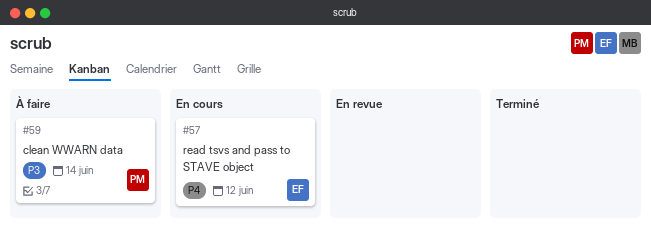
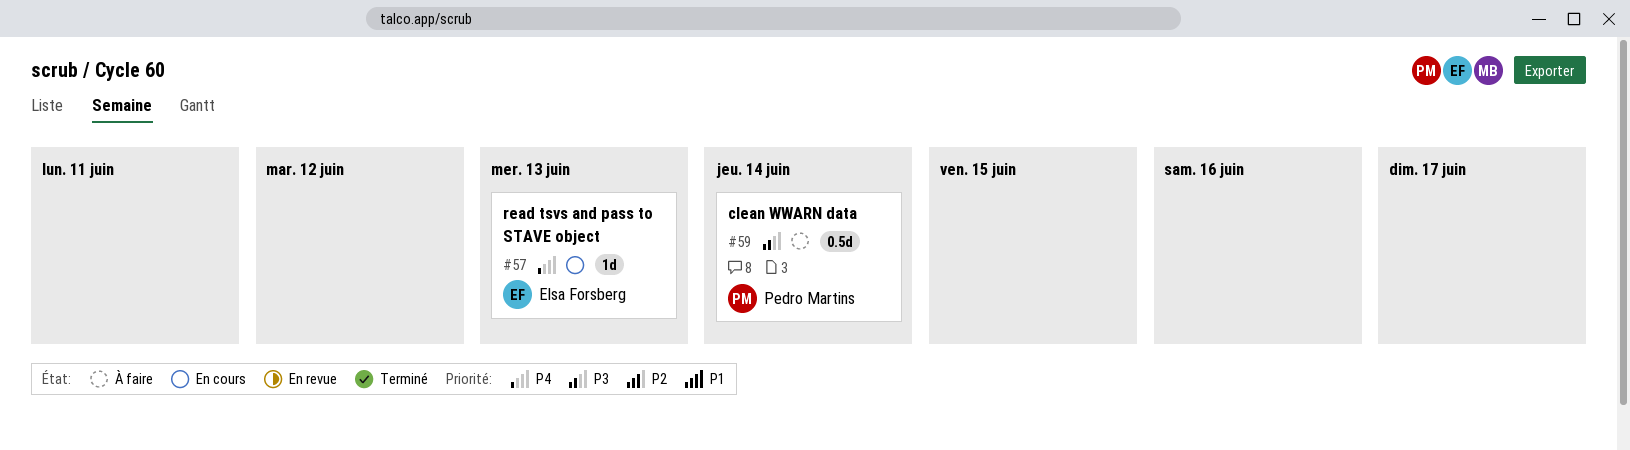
#57, due: Jun 12 -> Jun 13

